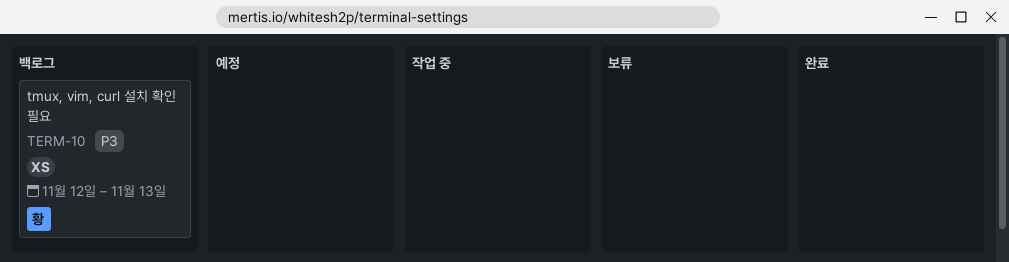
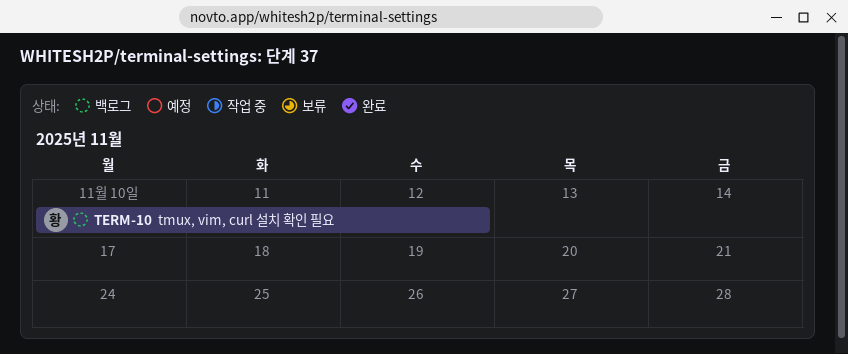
TERM-10, start: Nov 12 -> Nov 10
TERM-10, due: Nov 13 -> Nov 12

